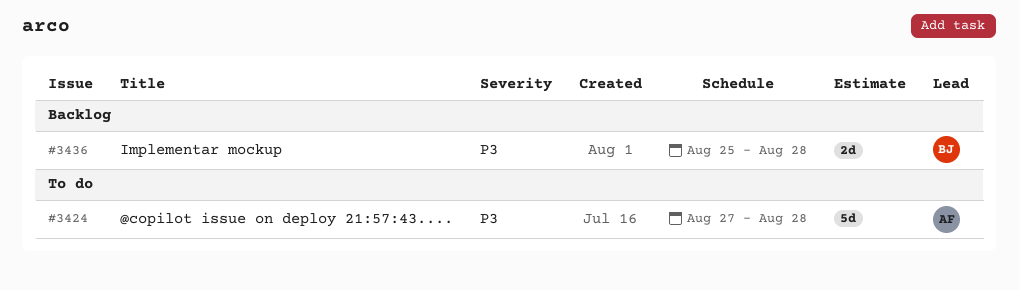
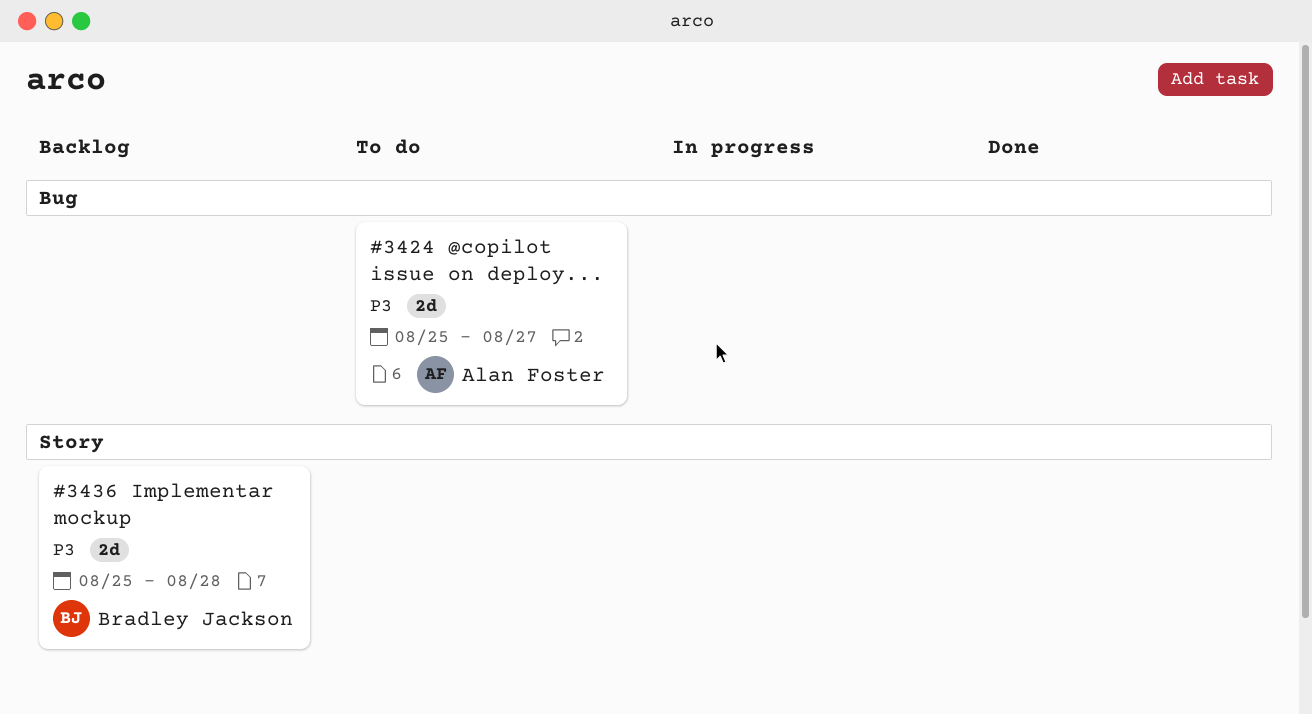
#3424, estimate: 5d -> 2d
#3424, start: Aug 27 -> Aug 25
#3424, due: Aug 28 -> Aug 27

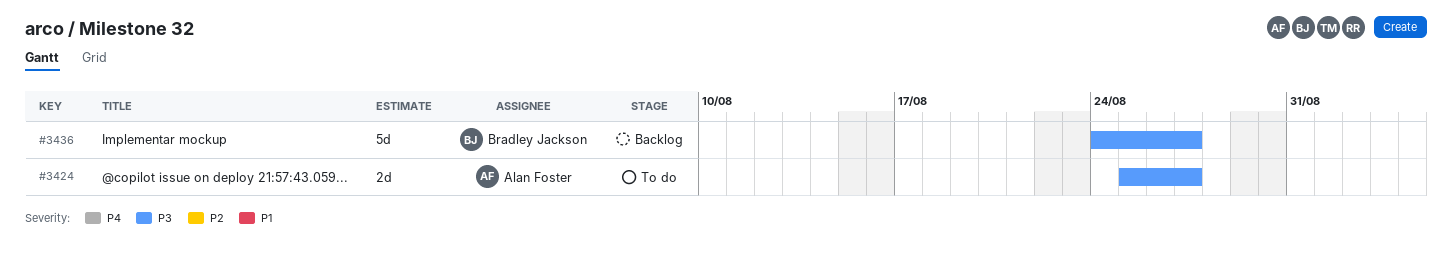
#3436, estimate: 2d -> 5d
#3436, start: Aug 25 -> Aug 24
#3436, due: Aug 28 -> Aug 27

